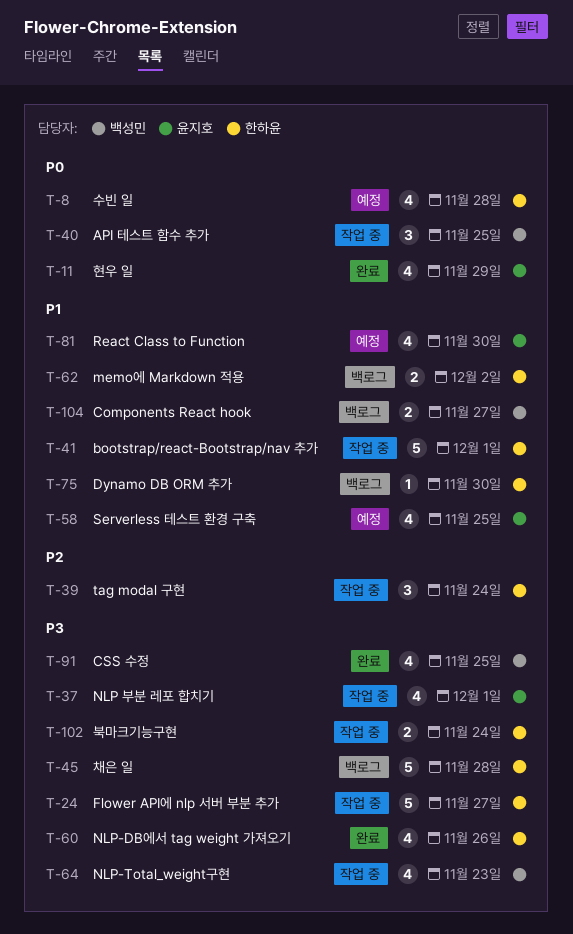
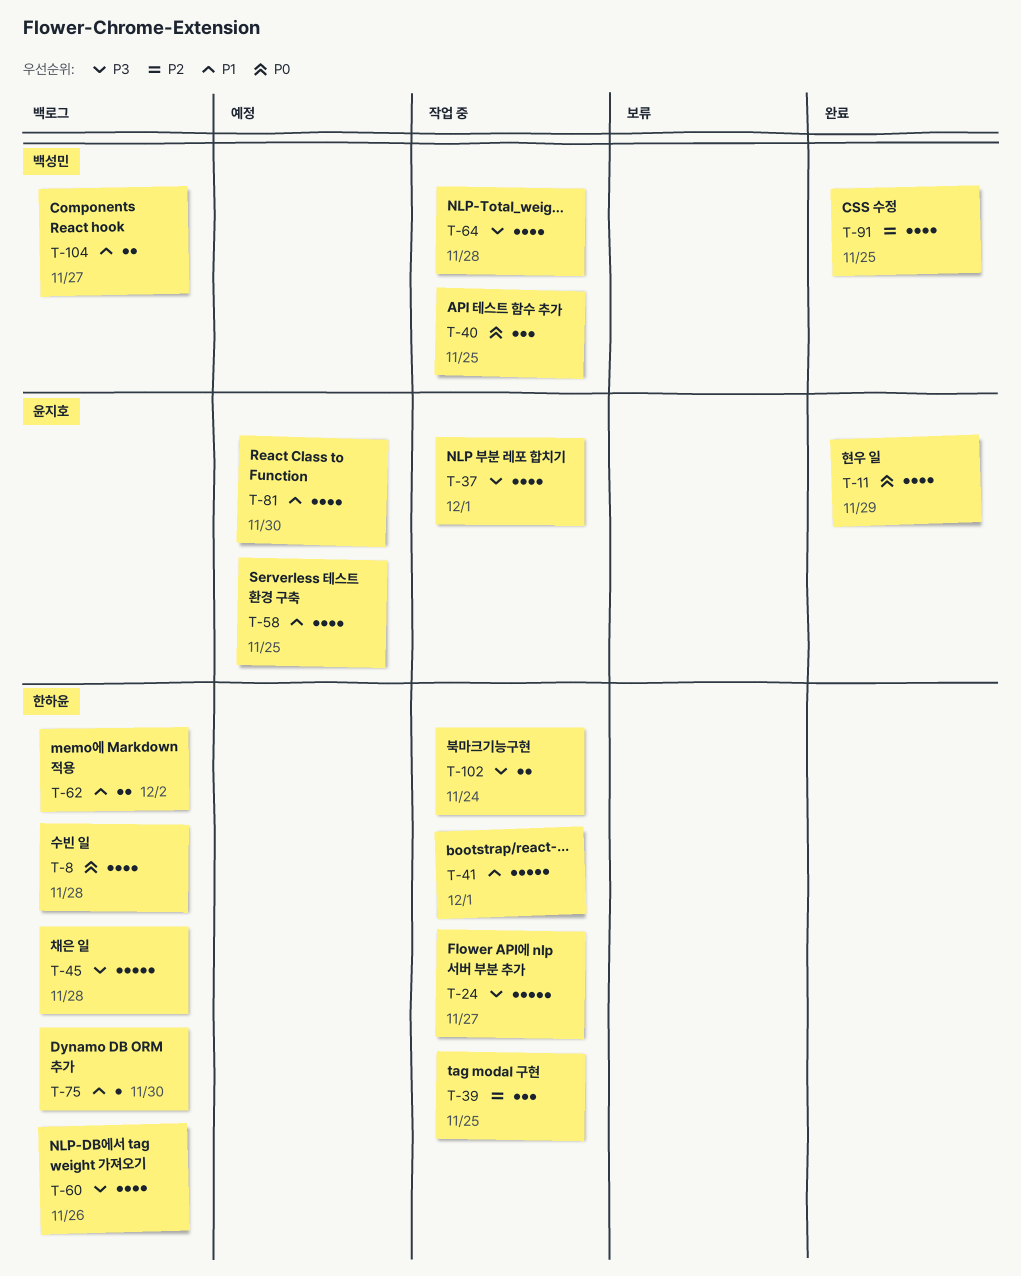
T-8, status: 예정 -> 백로그
T-39, due: Nov 24 -> Nov 25
T-60, status: 완료 -> 백로그
T-64, due: Nov 23 -> Nov 28
T-91, priority: P3 -> P2

